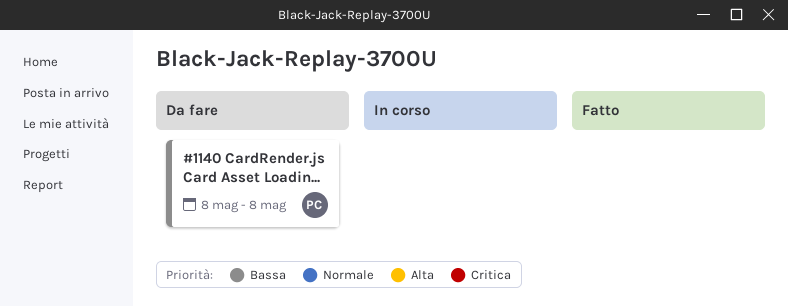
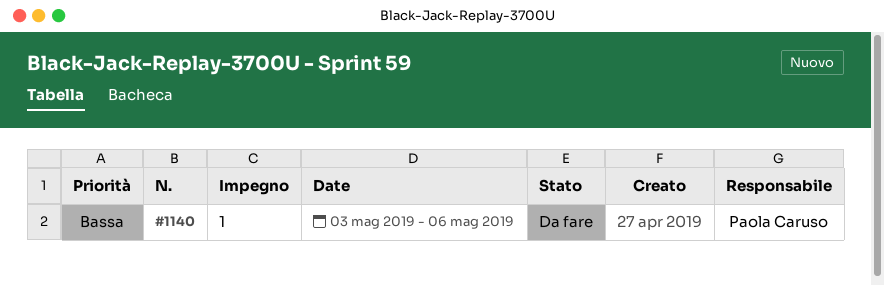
#1140, start: May 8 -> May 3
#1140, due: May 8 -> May 6

